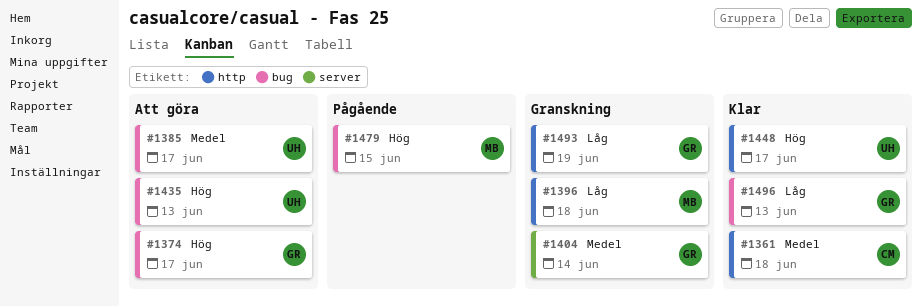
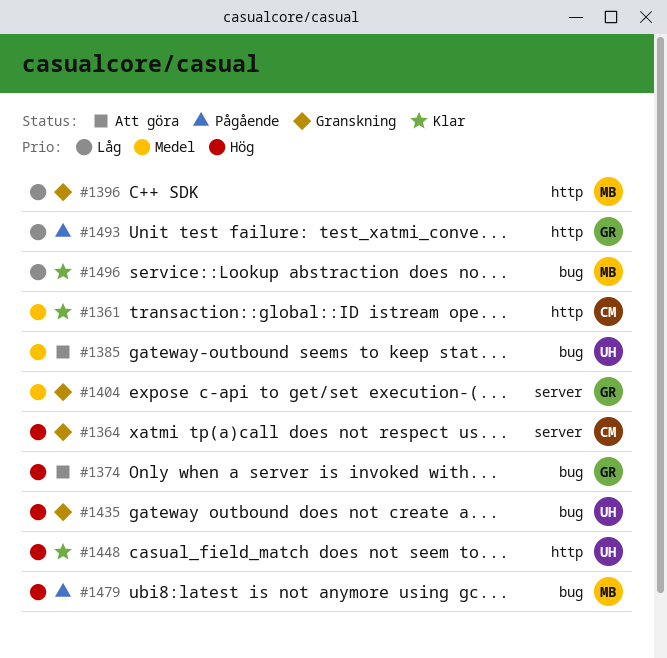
#1364: none -> present
#1435, status: Att göra -> Granskning
#1493, status: Granskning -> Pågående
#1496, owner: GR -> MB

